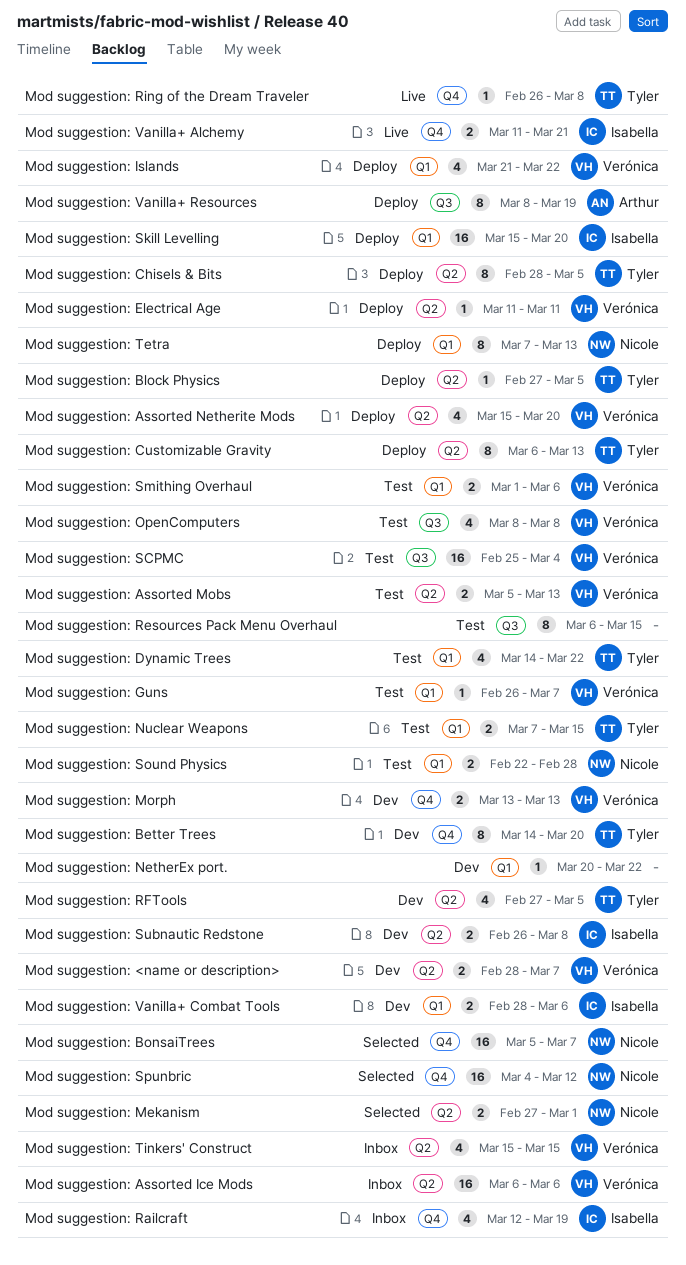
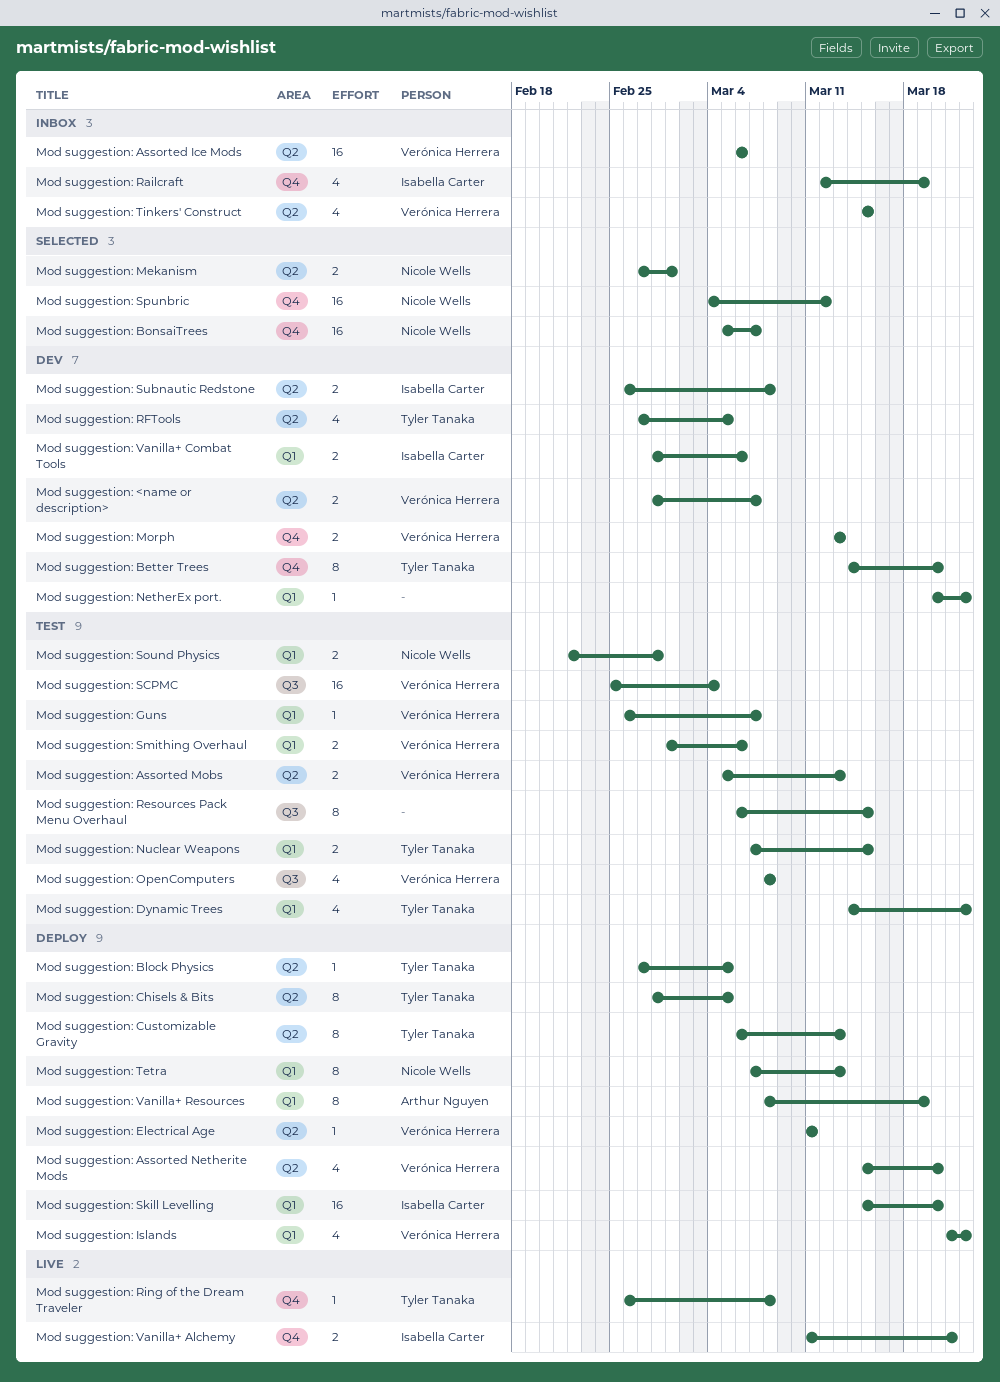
Mod suggestion: Vanilla+ Resources, label: Q3 -> Q1

